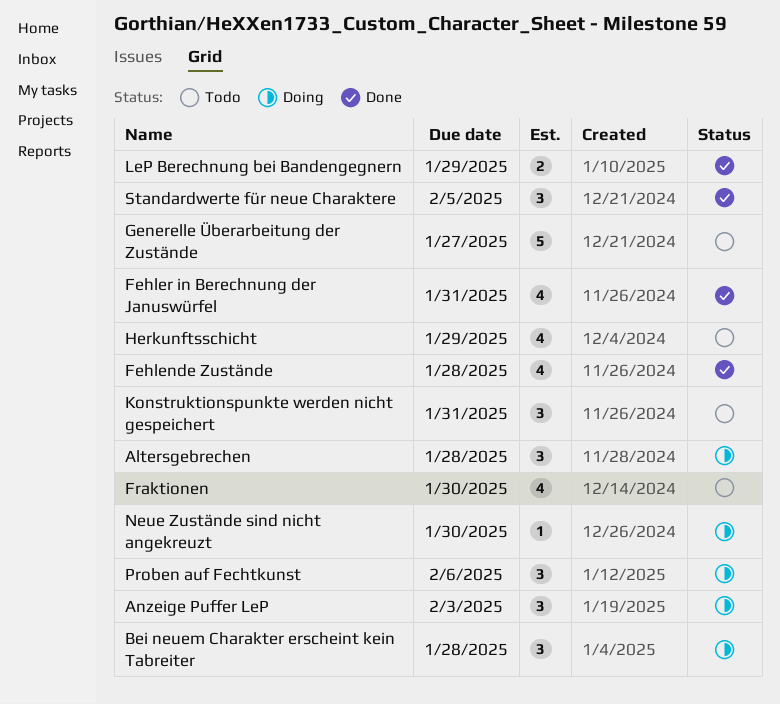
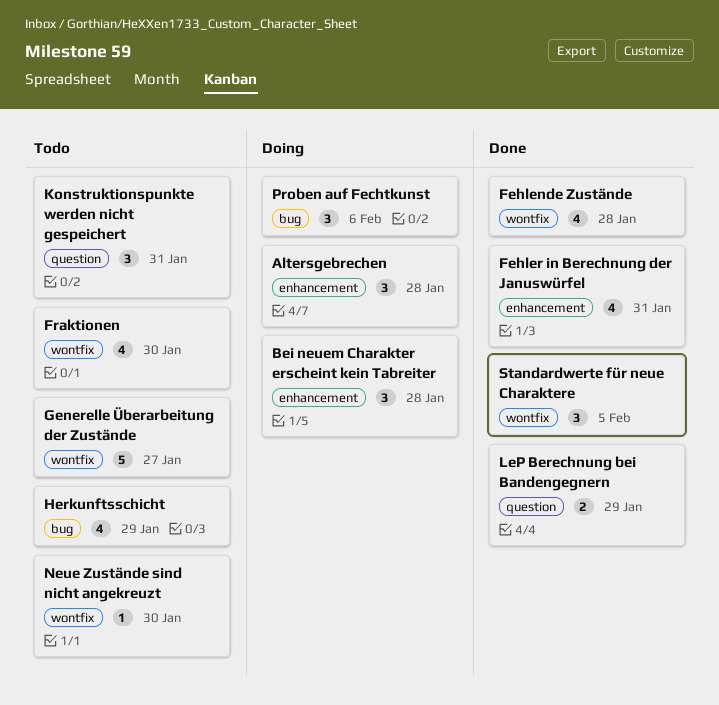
Anzeige Puffer LeP: present -> none
Neue Zustände sind nicht angekreuzt, status: Doing -> Todo

